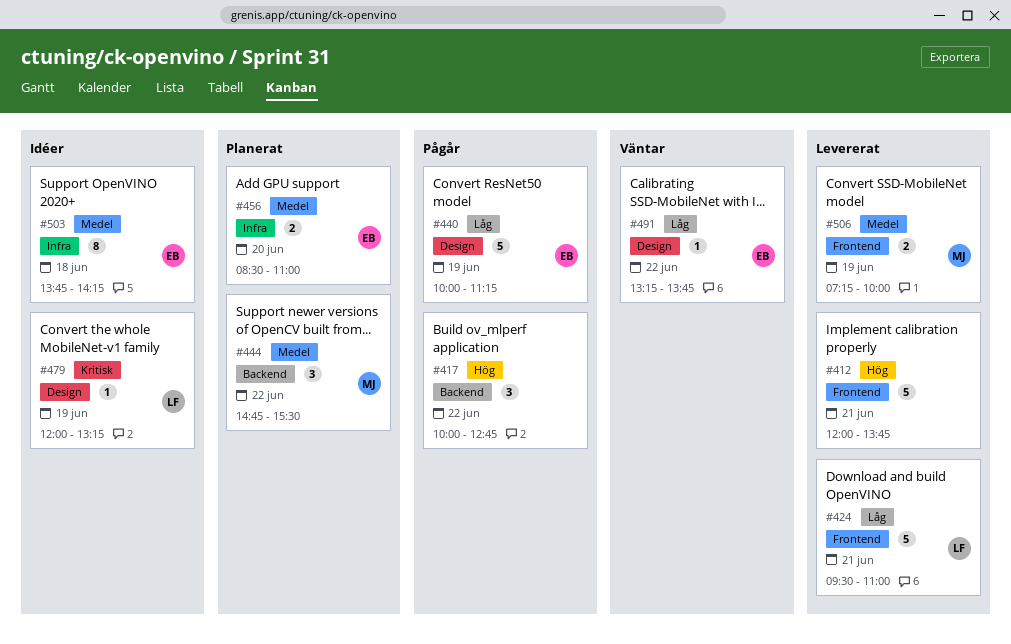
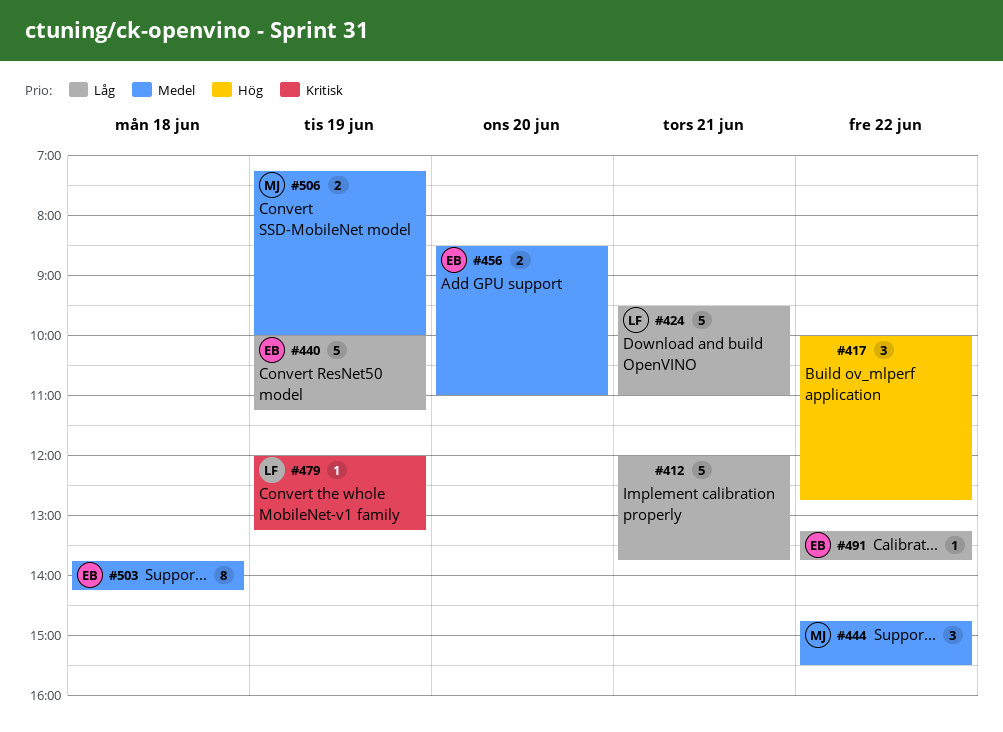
#412, priority: Hög -> Låg

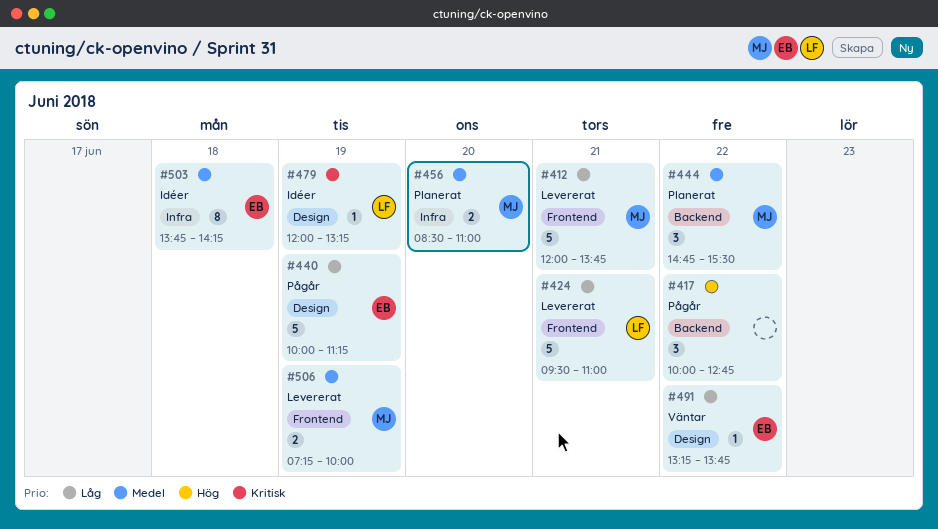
#412, owner: none -> MJ
#456, owner: EB -> MJ

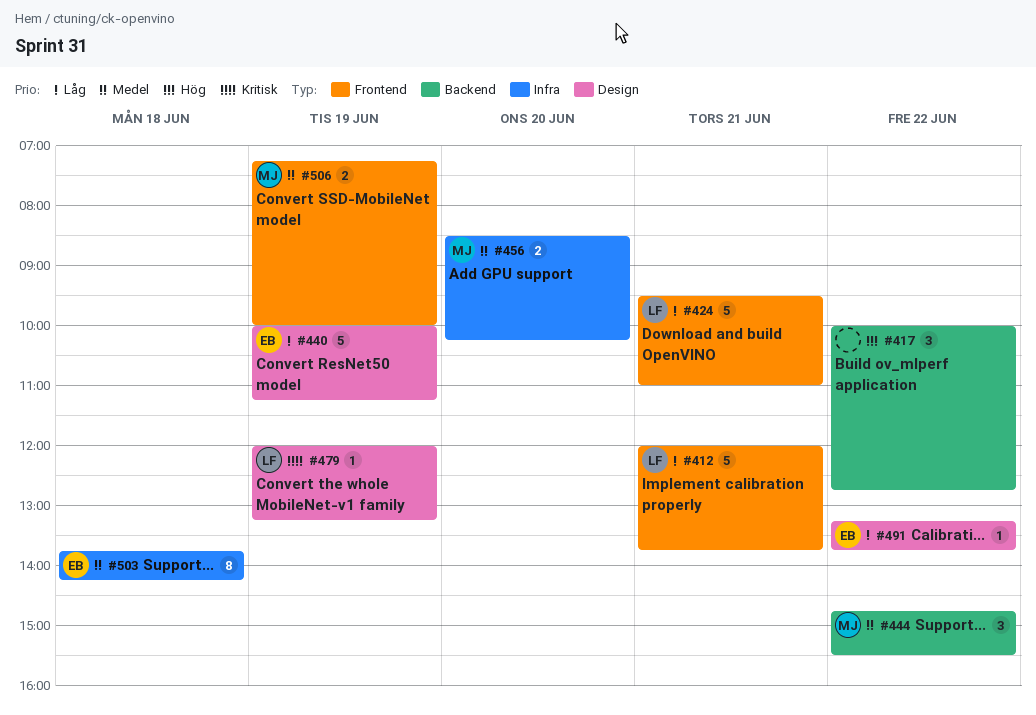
#412, owner: MJ -> LF
#456, ends: 11:00 -> 10:15

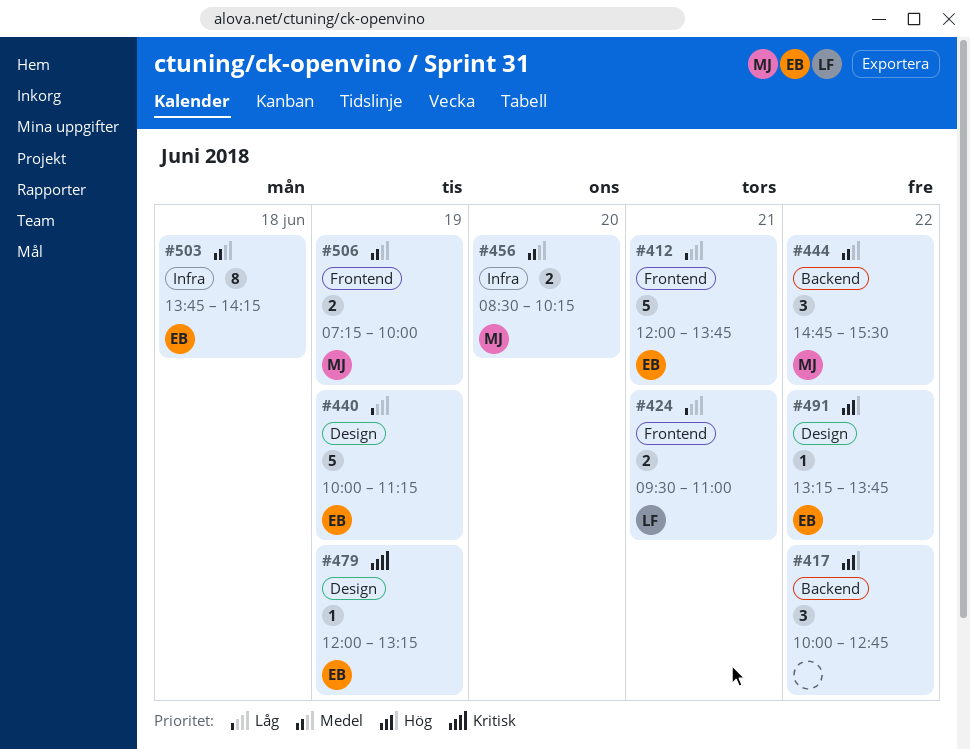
#412, owner: LF -> EB
#424, estimate: 5 -> 2
#479, owner: LF -> EB
#491, priority: Låg -> Hög

